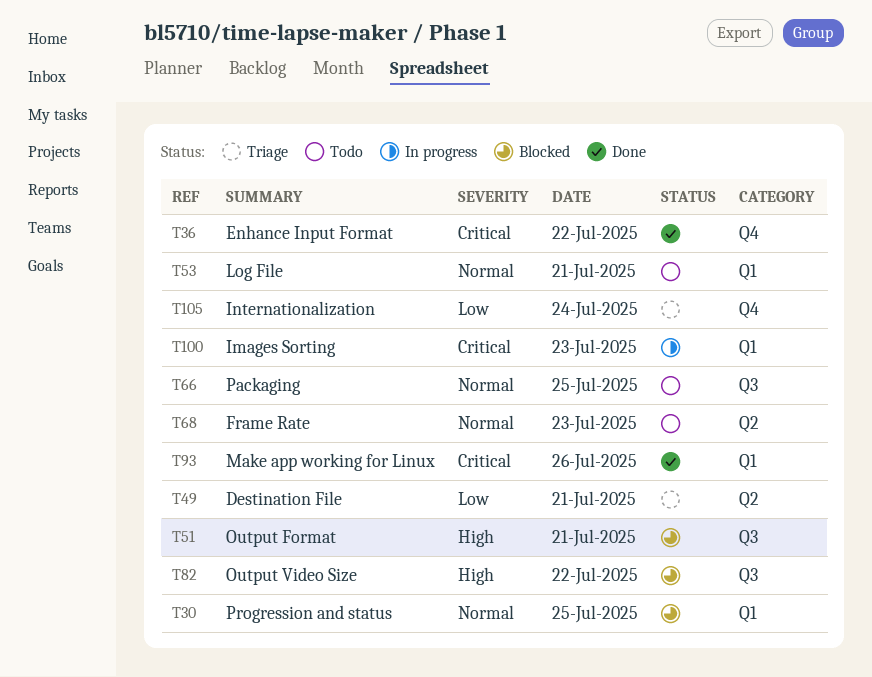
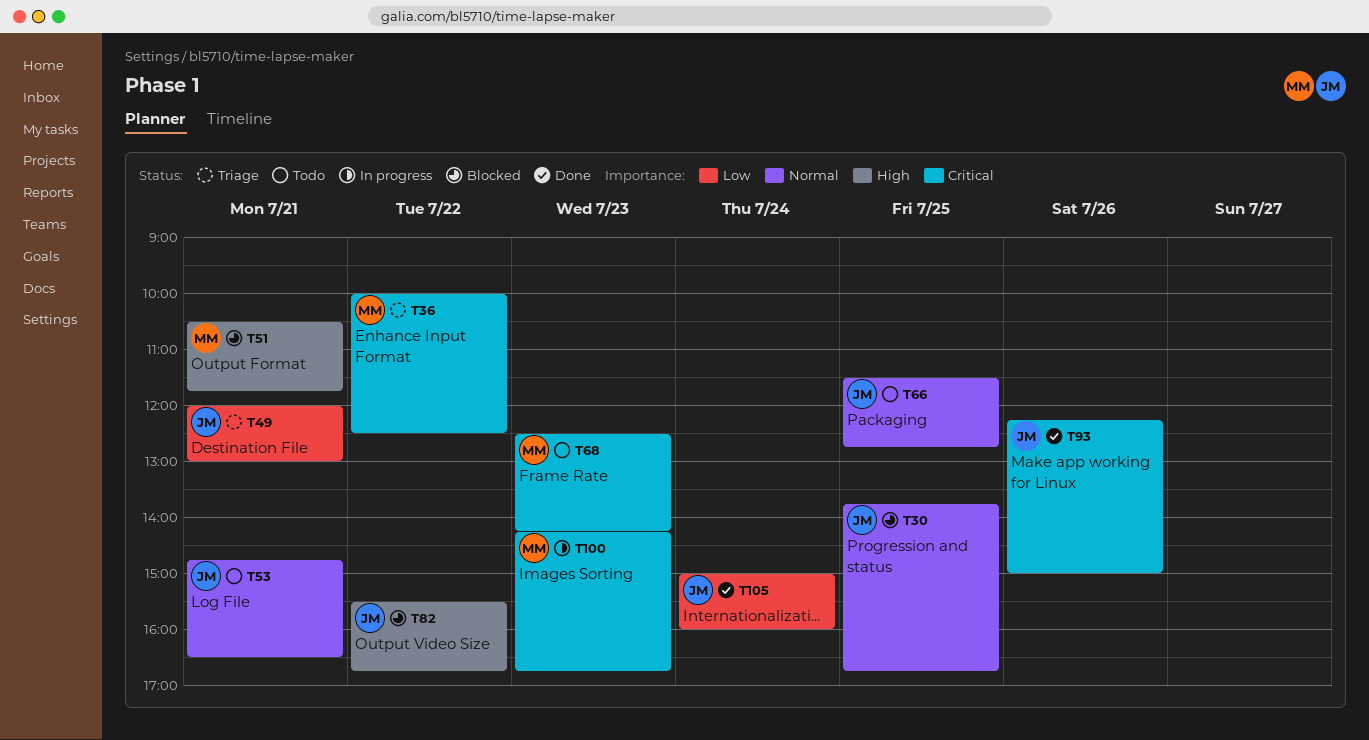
T36, status: Done -> Triage
T68, priority: Normal -> Critical
T105, status: Triage -> Done

